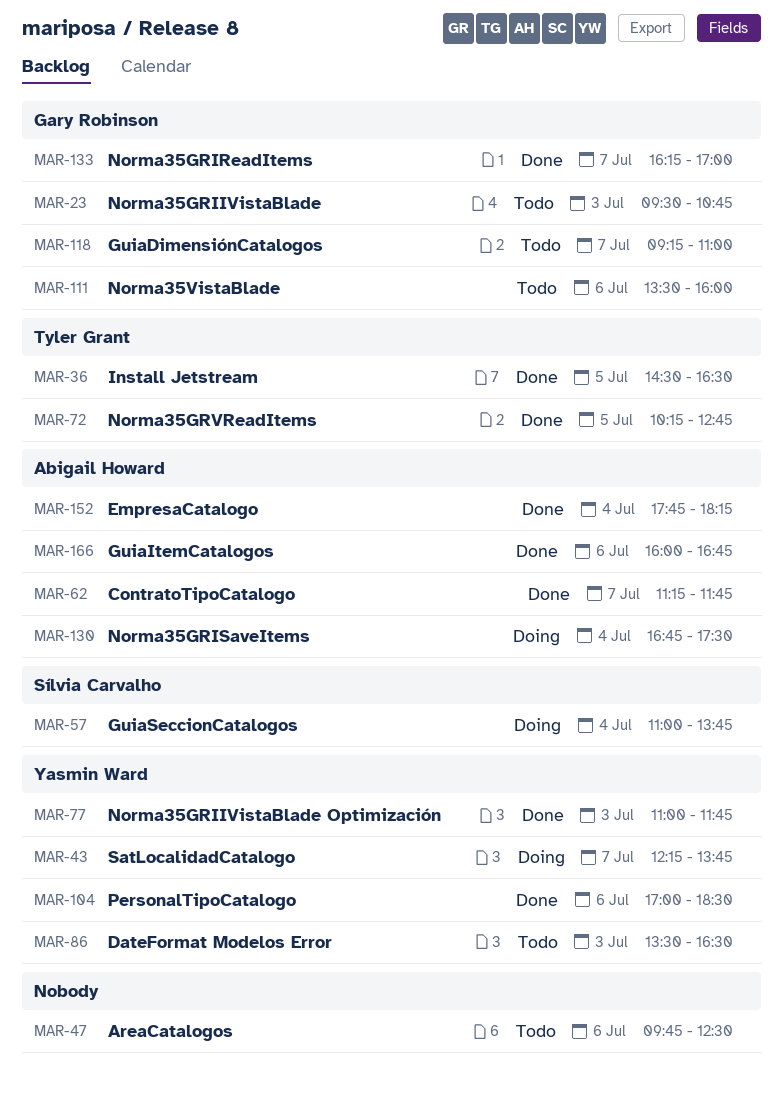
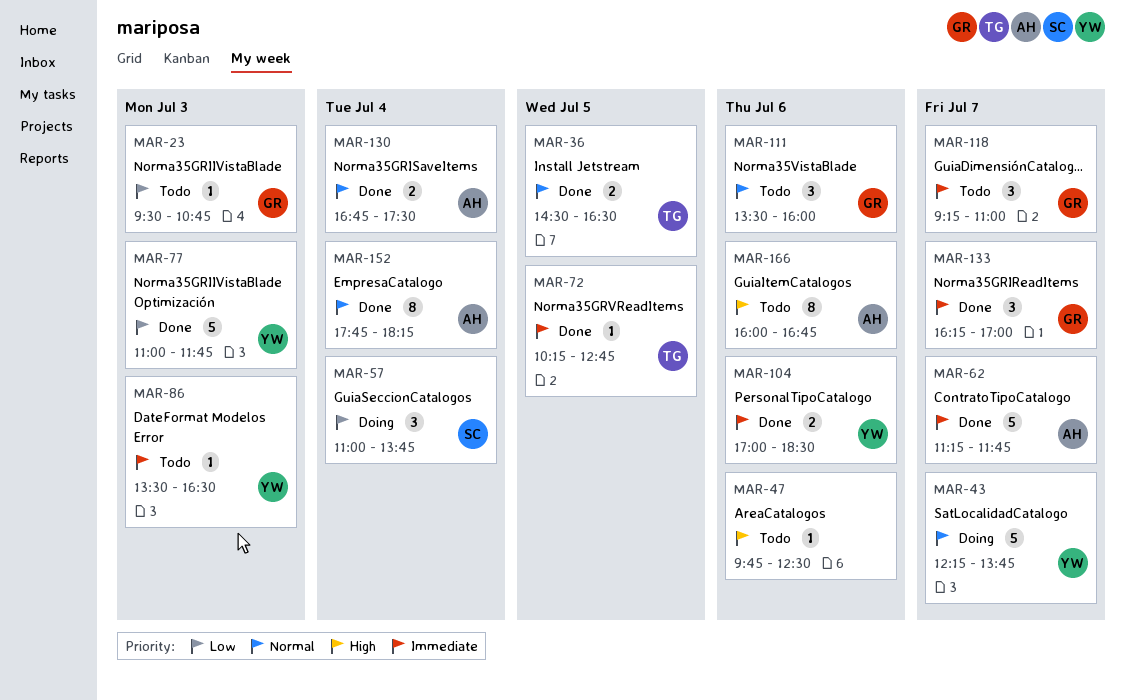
MAR-130, status: Doing -> Done
MAR-166, status: Done -> Todo

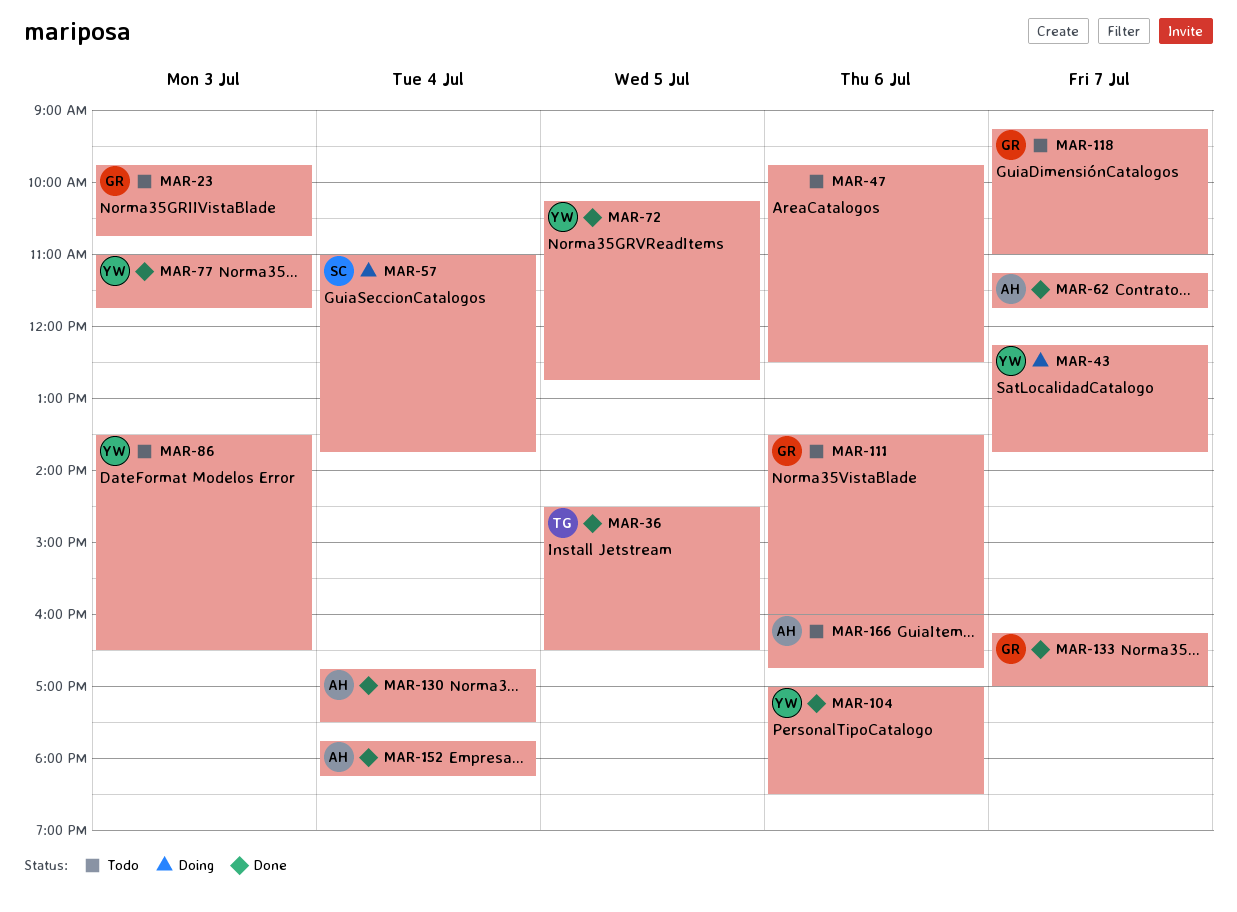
MAR-23, begins: 09:30 -> 09:45
MAR-72, owner: TG -> YW

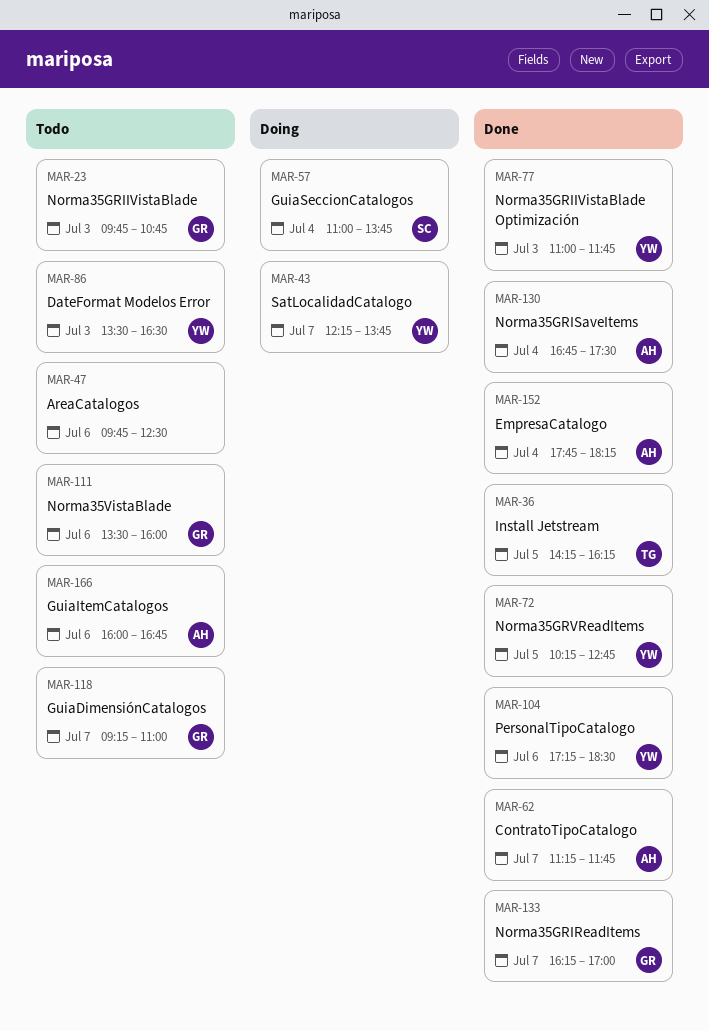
MAR-36, begins: 14:30 -> 14:15
MAR-36, ends: 16:30 -> 16:15
MAR-104, begins: 17:00 -> 17:15

